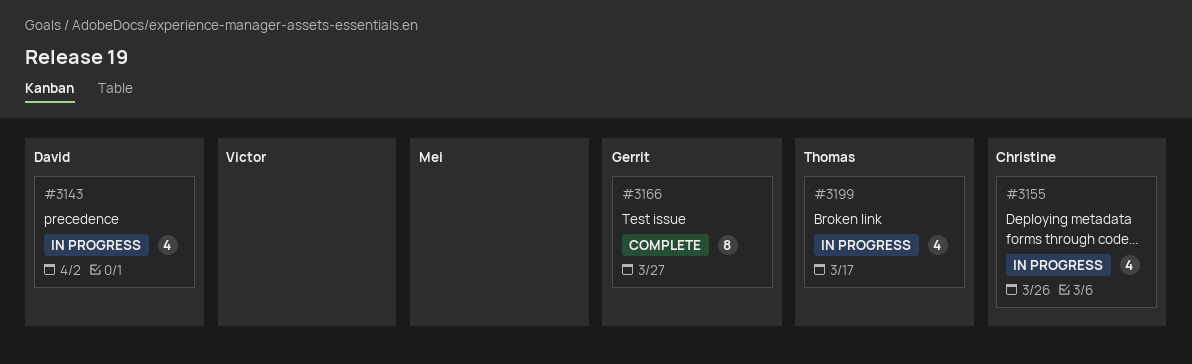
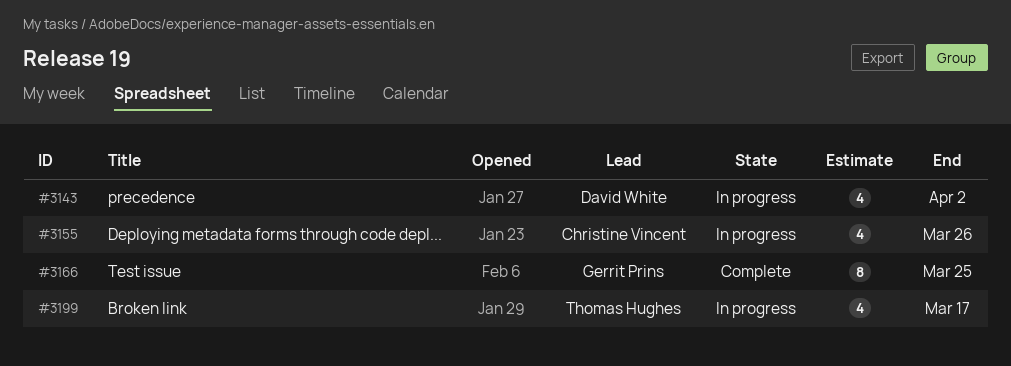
#3166, due: Mar 27 -> Mar 25

